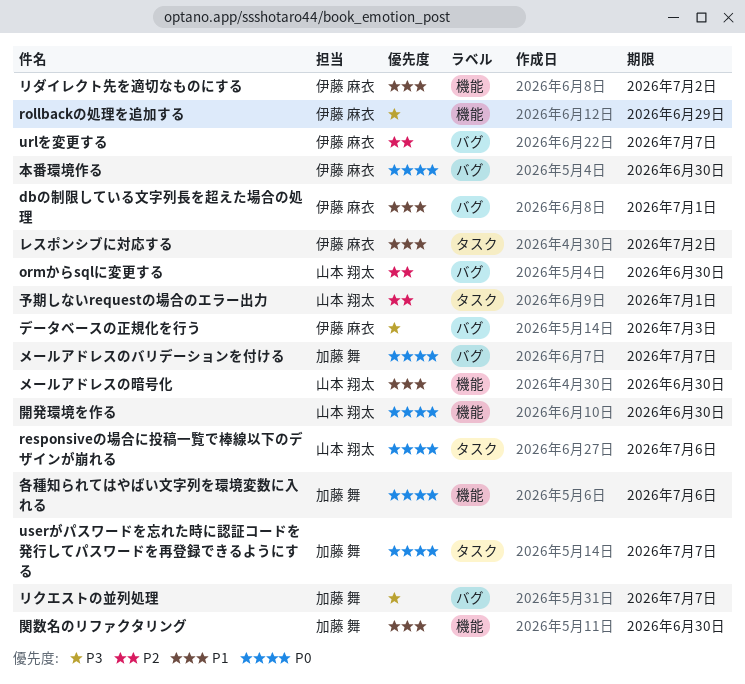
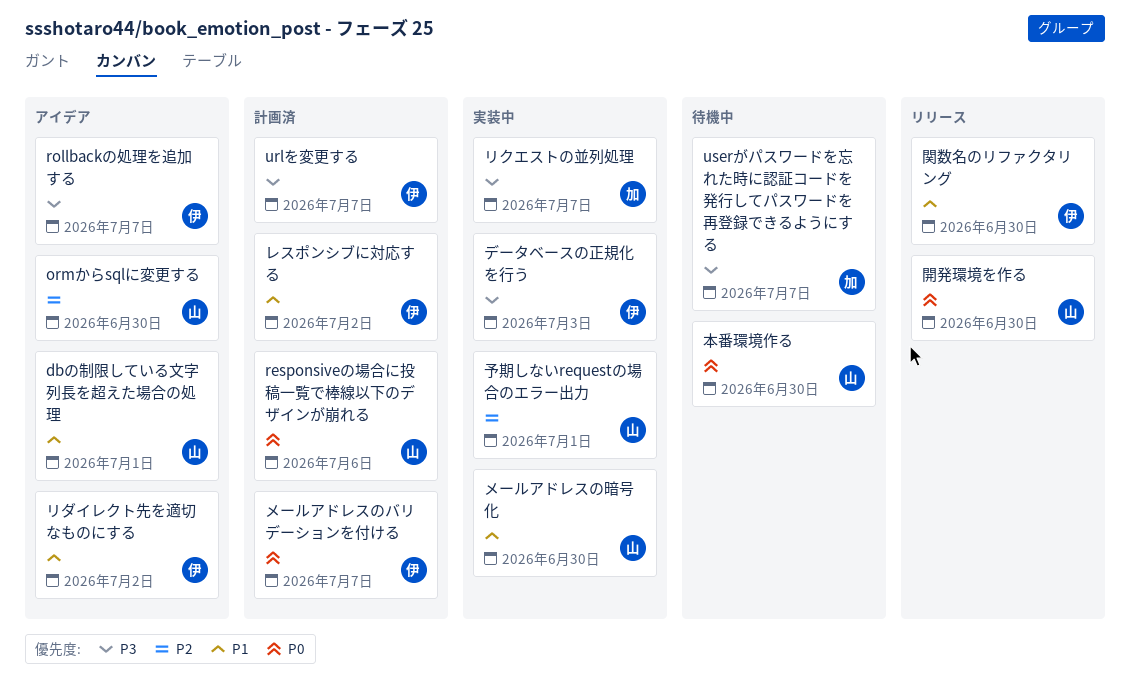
dbの制限している文字列長を超えた場合の処理, owner: 伊藤 麻衣 -> 山本 翔太
rollbackの処理を追加する, due: Jun 29 -> Jul 7
urlを変更する, priority: P2 -> P3
userがパスワードを忘れた時に認証コードを発行してパスワードを再登録できるようにする, priority: P0 -> P3
メールアドレスのバリデーションを付ける, owner: 加藤 舞 -> 伊藤 麻衣
各種知られてはやばい文字列を環境変数に入れる: present -> none
本番環境作る, owner: 伊藤 麻衣 -> 山本 翔太
関数名のリファクタリング, owner: 加藤 舞 -> 伊藤 麻衣

